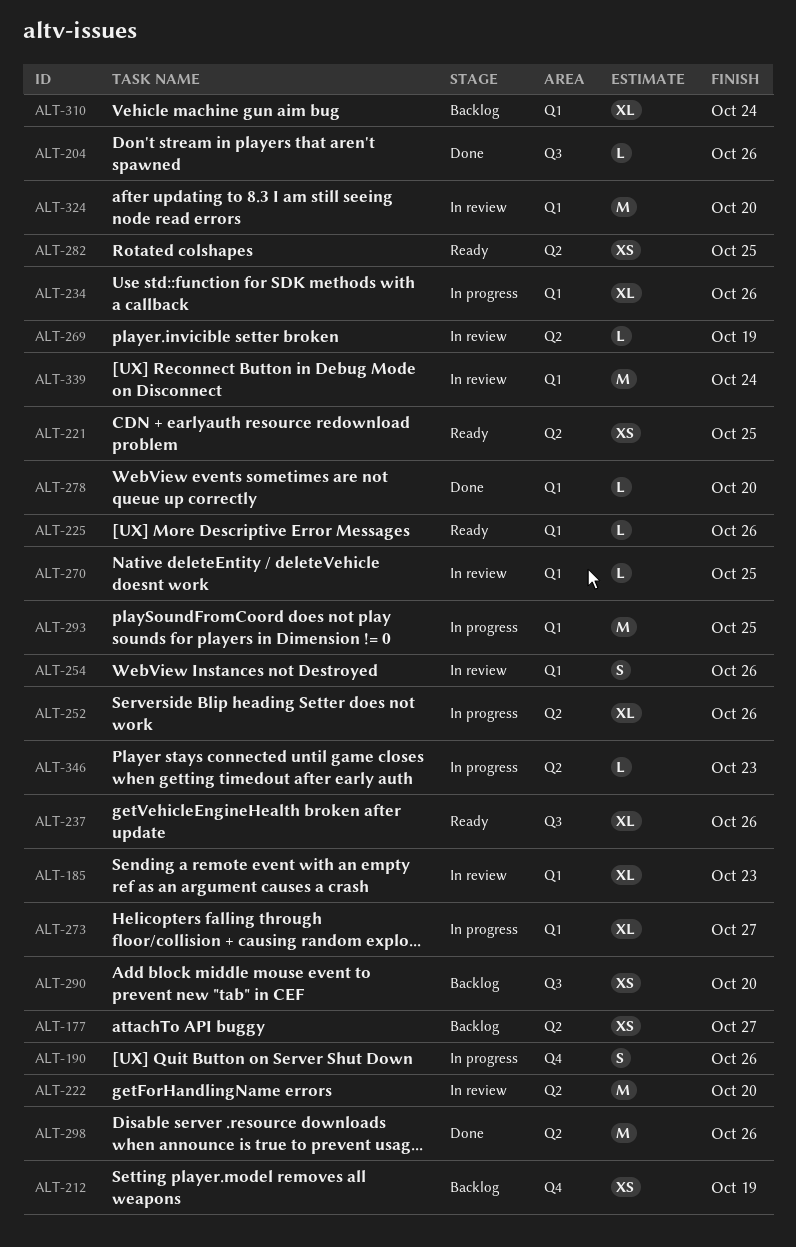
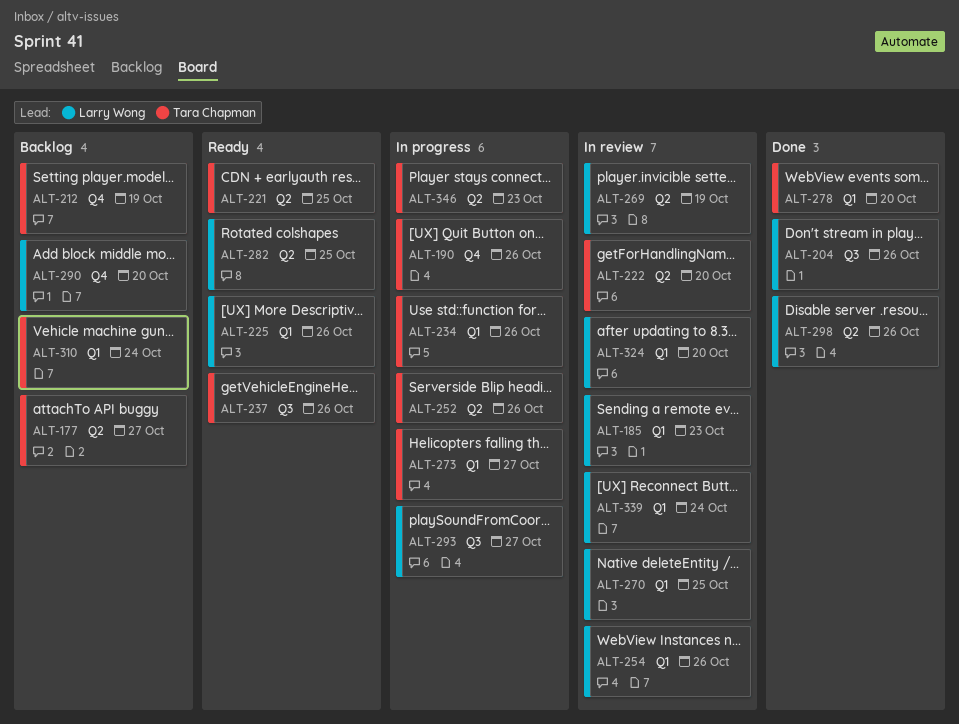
ALT-290, label: Q3 -> Q4
ALT-293, label: Q1 -> Q3
ALT-293, due: Oct 25 -> Oct 27

